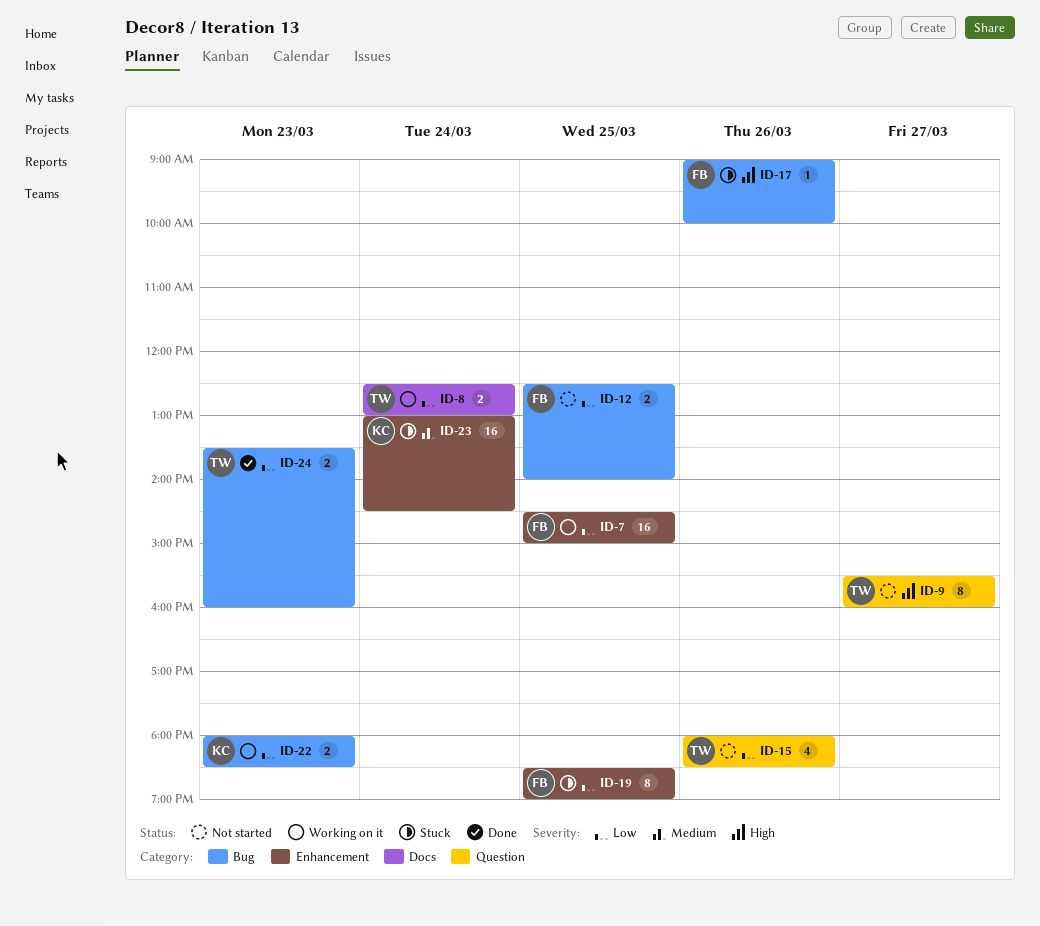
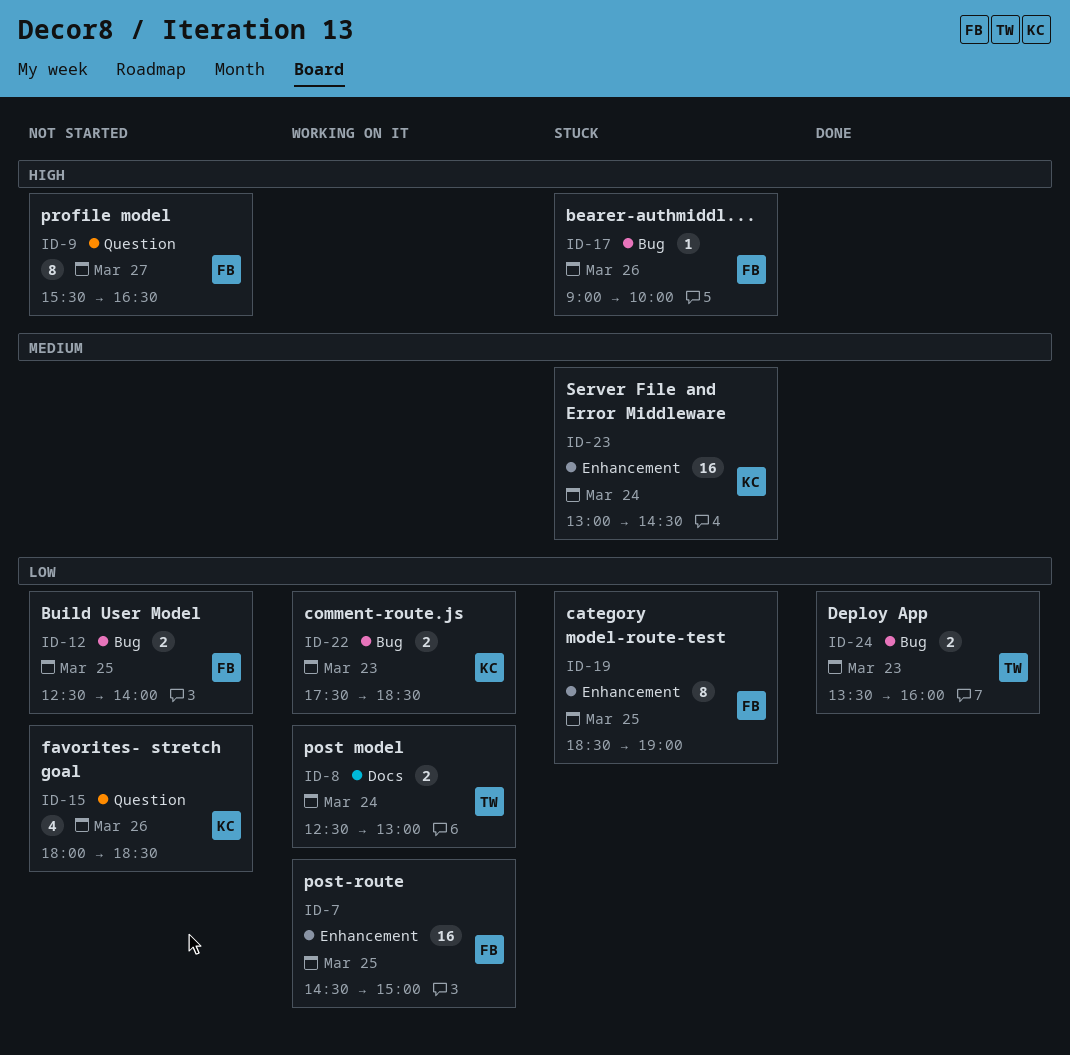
ID-9, owner: TW -> FB
ID-9, ends: 16:00 -> 16:30
ID-15, owner: TW -> KC
ID-22, begins: 18:00 -> 17:30

